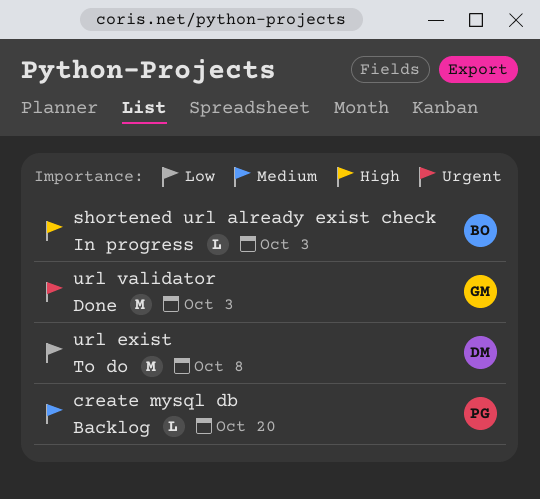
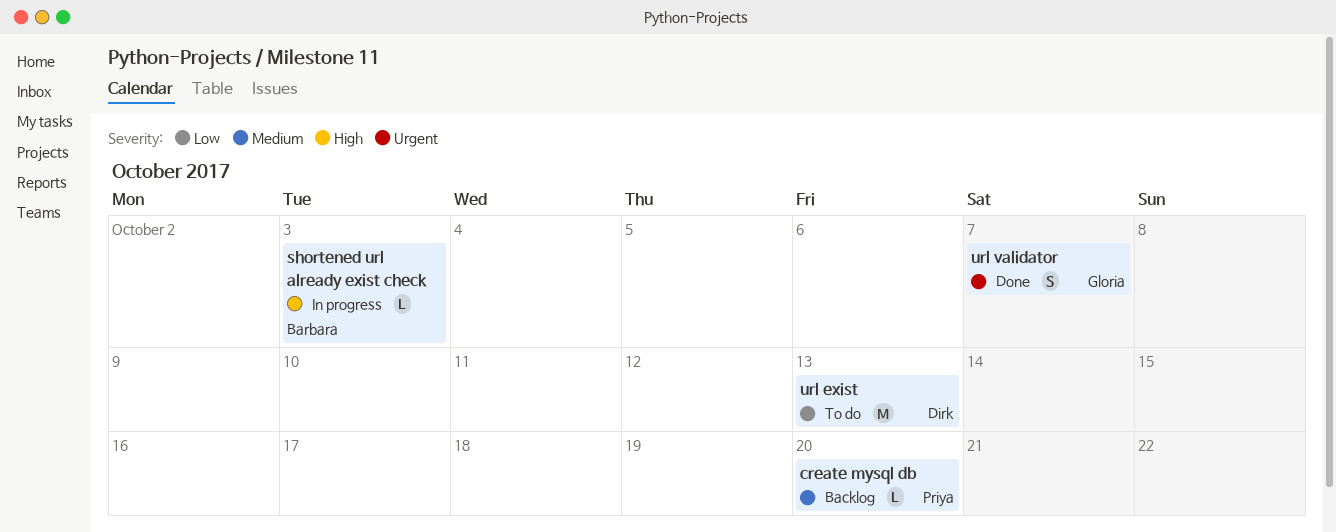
url exist, due: Oct 8 -> Oct 13
url validator, estimate: M -> S
url validator, due: Oct 3 -> Oct 7

